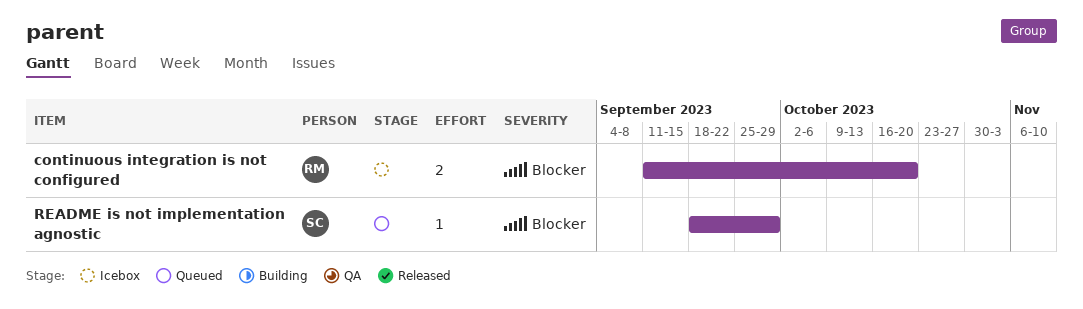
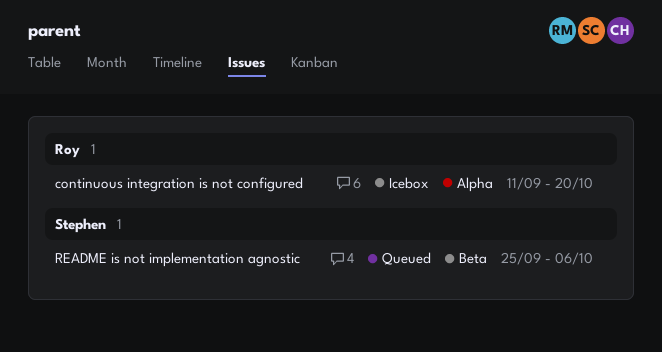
README is not implementation agnostic, start: Sep 18 -> Sep 25
README is not implementation agnostic, due: Sep 29 -> Oct 6

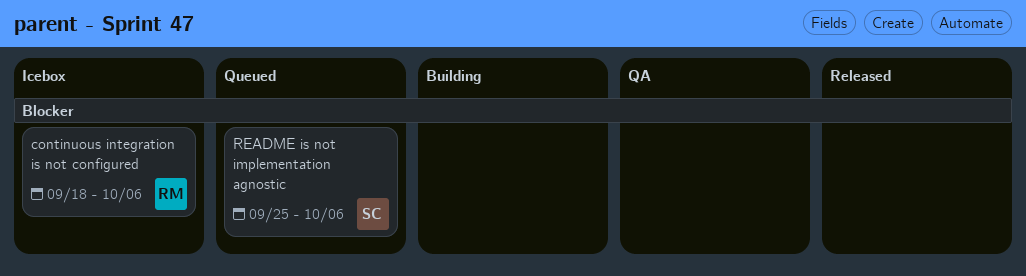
continuous integration is not configured, start: Sep 11 -> Sep 18
continuous integration is not configured, due: Oct 20 -> Oct 6

